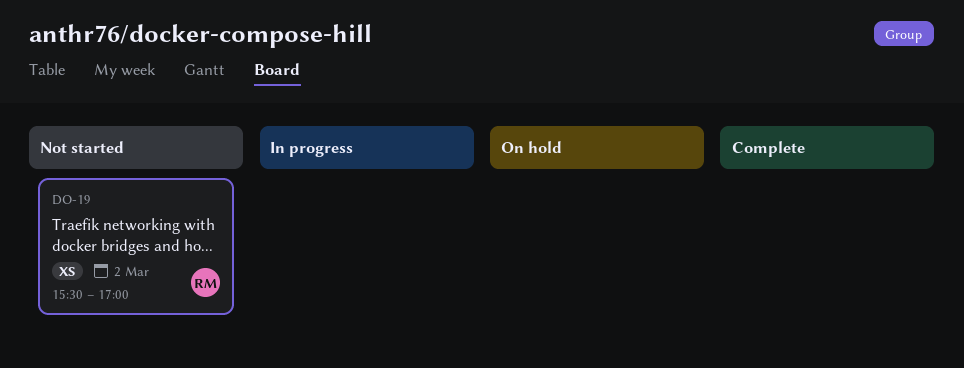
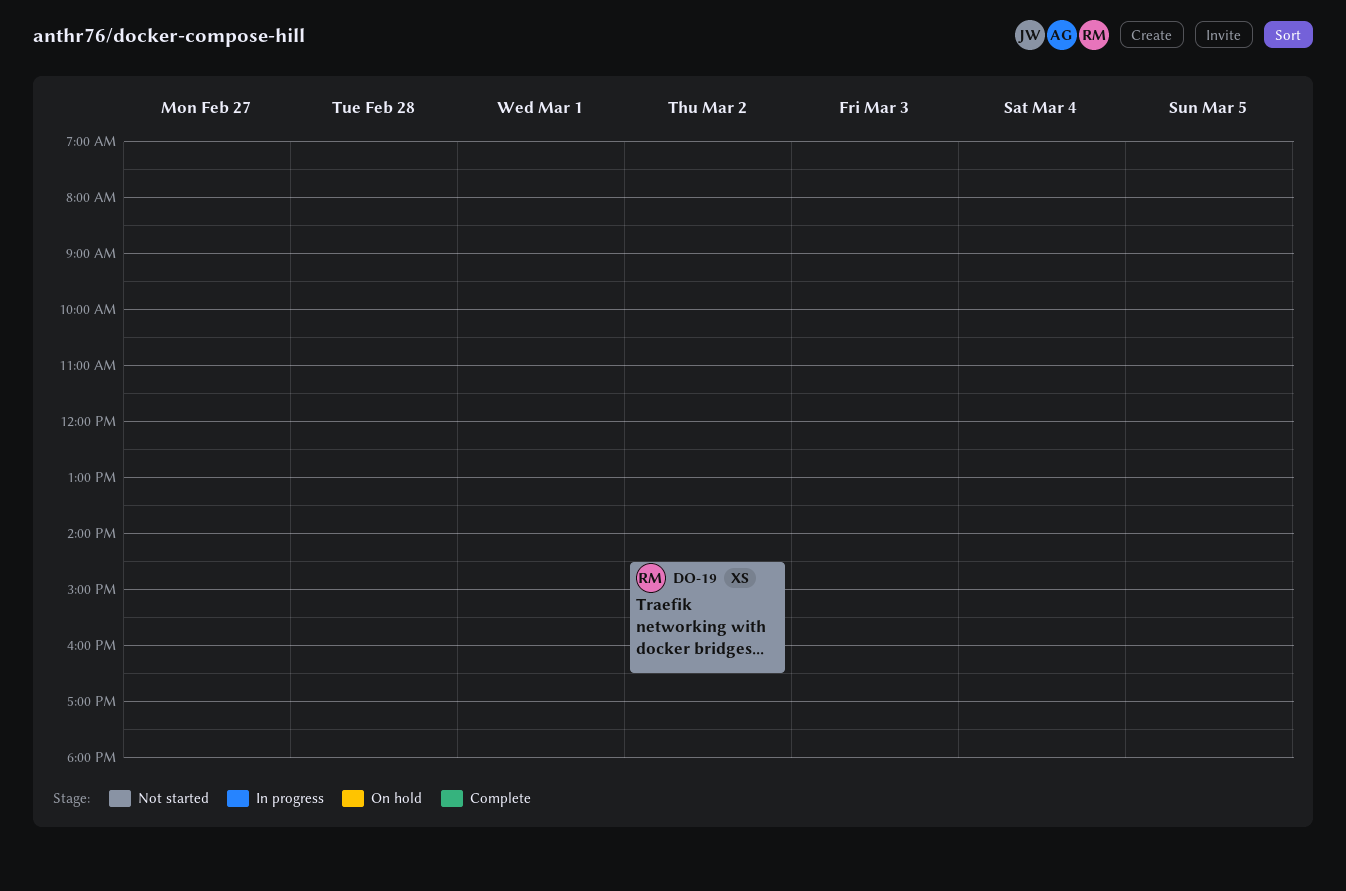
DO-19, begins: 15:30 -> 14:30
DO-19, ends: 17:00 -> 16:30

